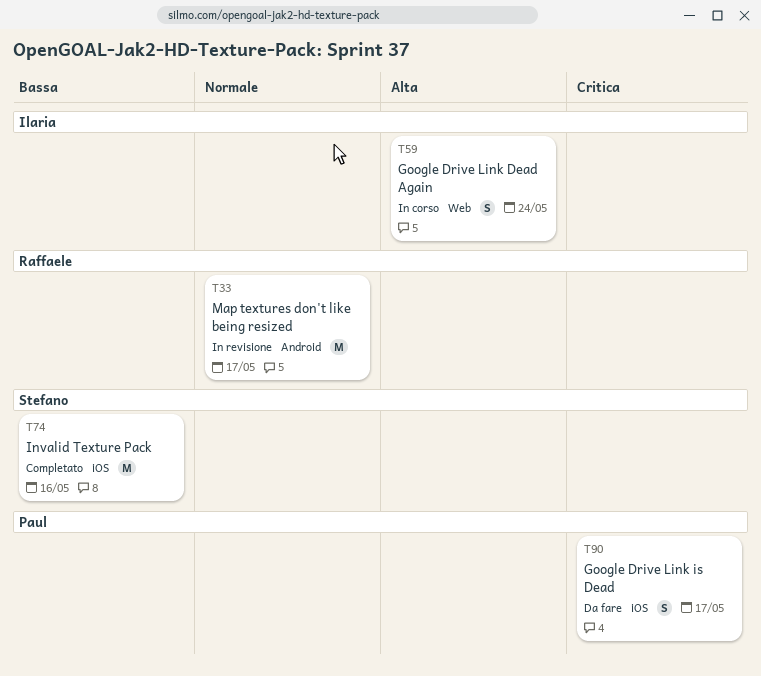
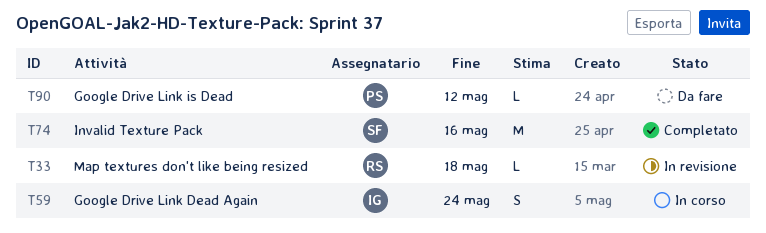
T33, estimate: M -> L
T33, due: May 17 -> May 18
T90, estimate: S -> L
T90, due: May 17 -> May 12

